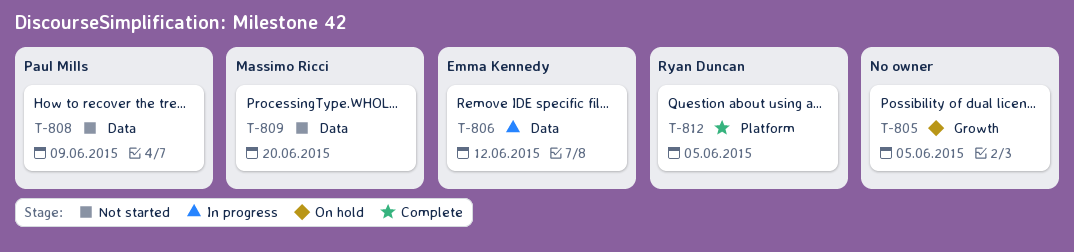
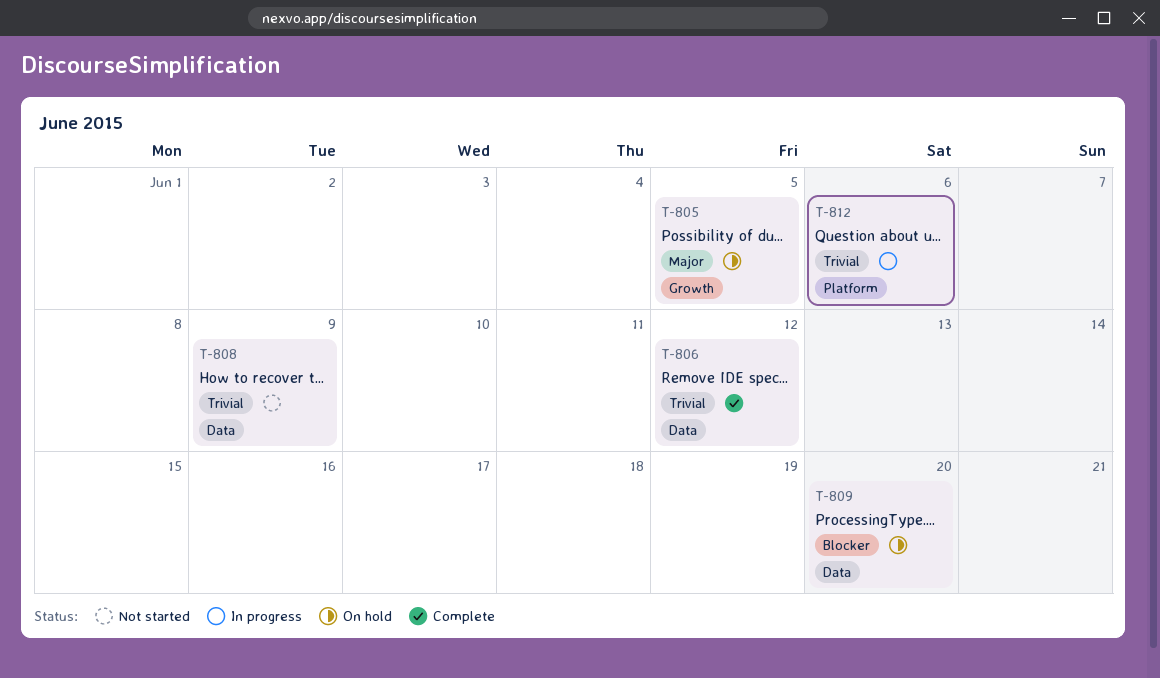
T-806, status: In progress -> Complete
T-809, status: Not started -> On hold
T-812, status: Complete -> In progress
T-812, due: Jun 5 -> Jun 6

